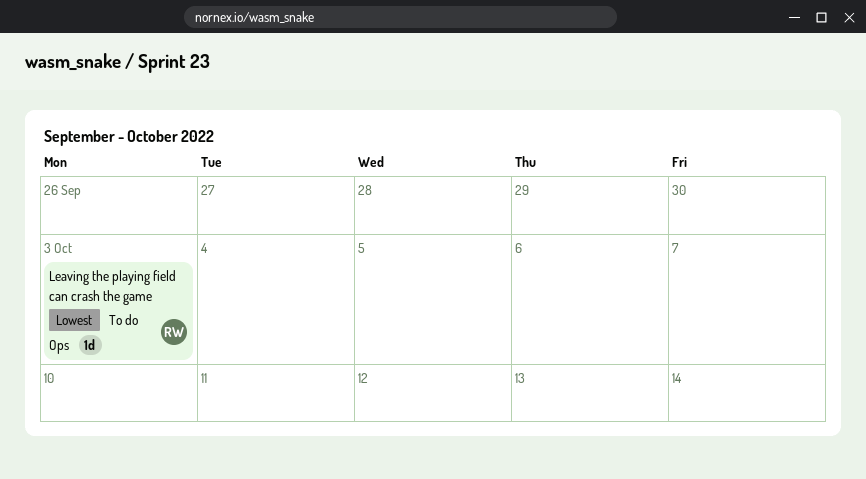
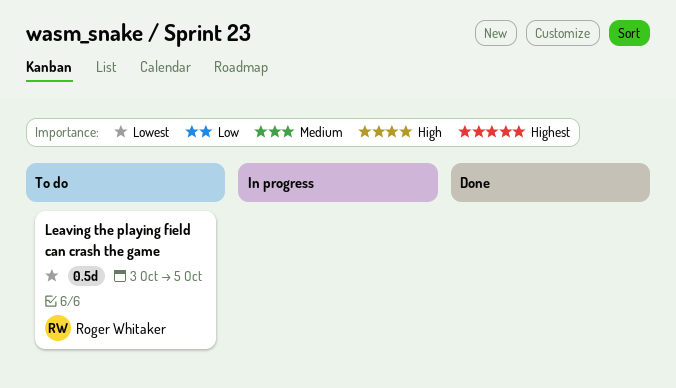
Leaving the playing field can crash the game, estimate: 1d -> 0.5d
Leaving the playing field can crash the game, due: Oct 3 -> Oct 5

